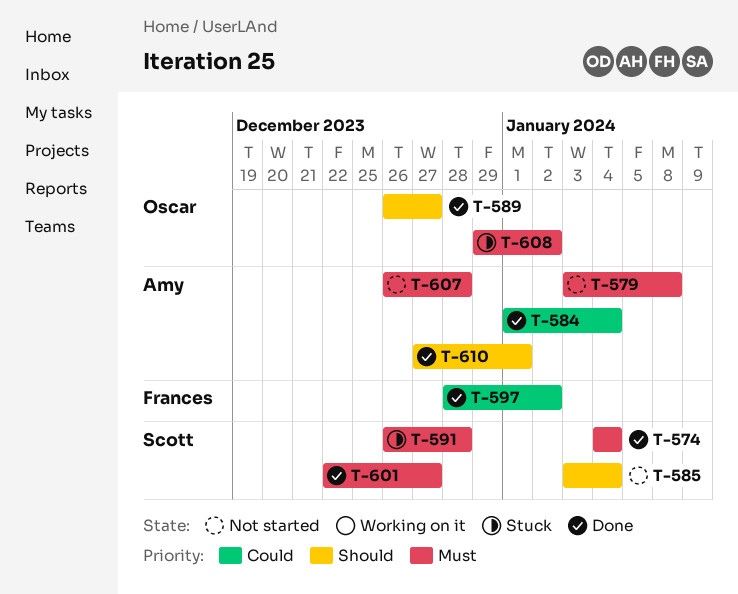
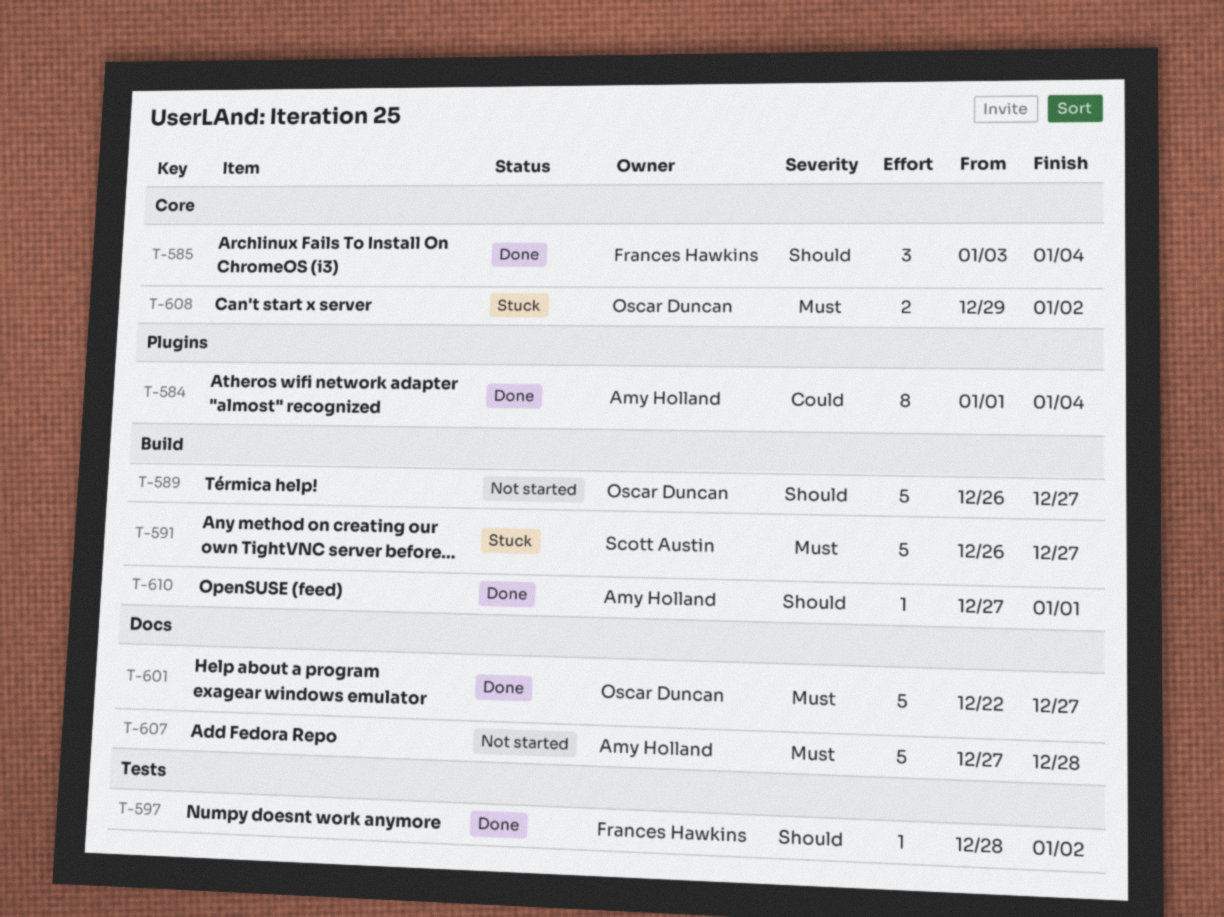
T-574: present -> none
T-579: present -> none
T-585, status: Not started -> Done
T-585, owner: Scott Austin -> Frances Hawkins
T-589, status: Done -> Not started
T-591, due: Dec 28 -> Dec 27
T-597, priority: Could -> Should
T-601, owner: Scott Austin -> Oscar Duncan
T-607, start: Dec 26 -> Dec 27

